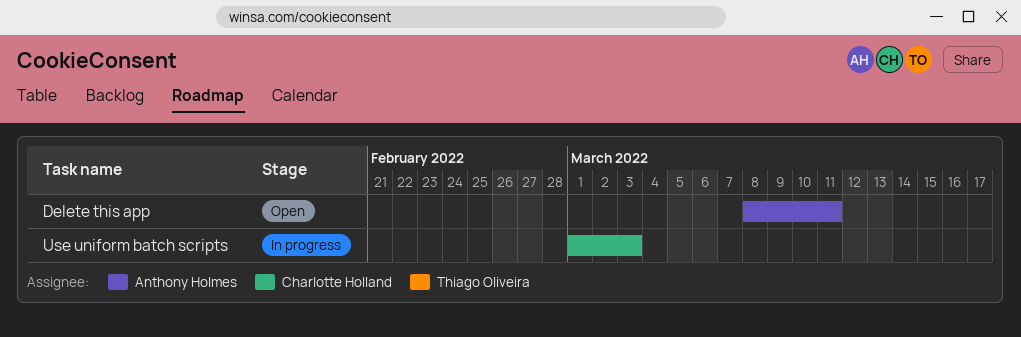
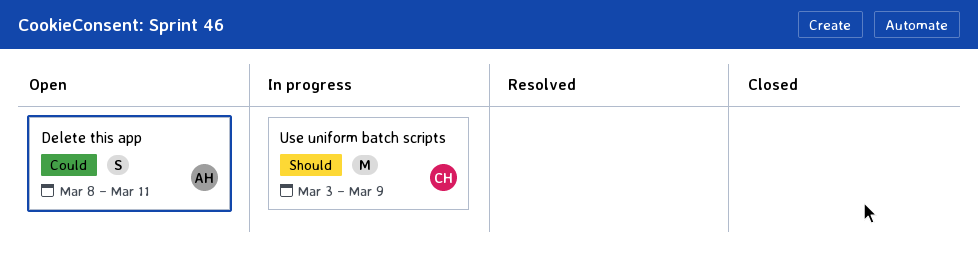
Use uniform batch scripts, start: Mar 1 -> Mar 3
Use uniform batch scripts, due: Mar 3 -> Mar 9

